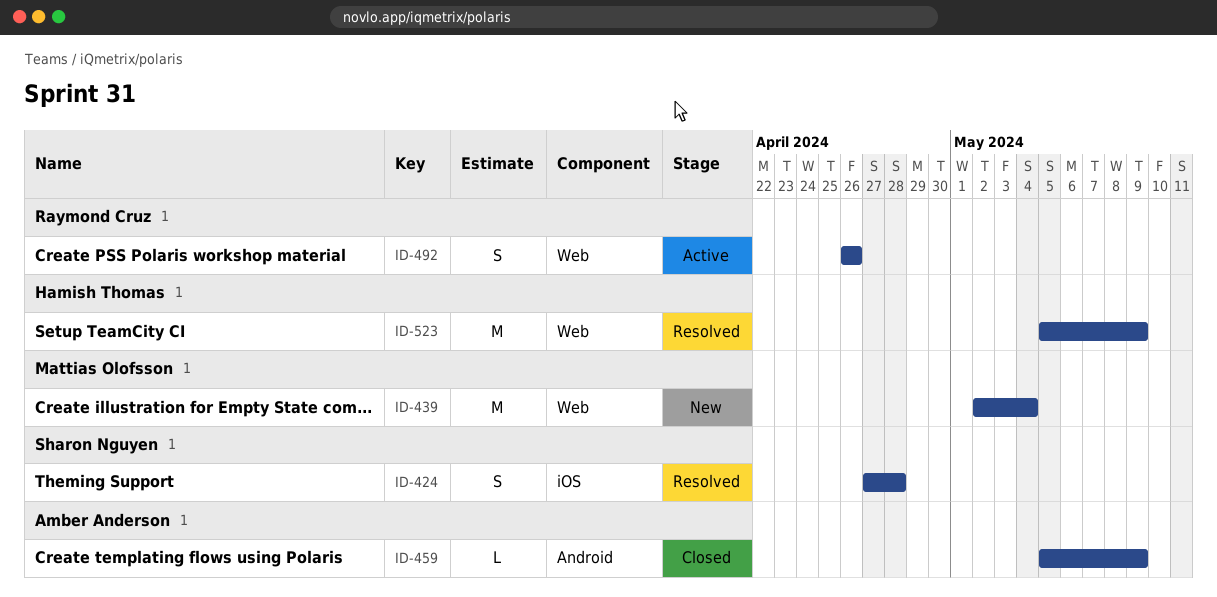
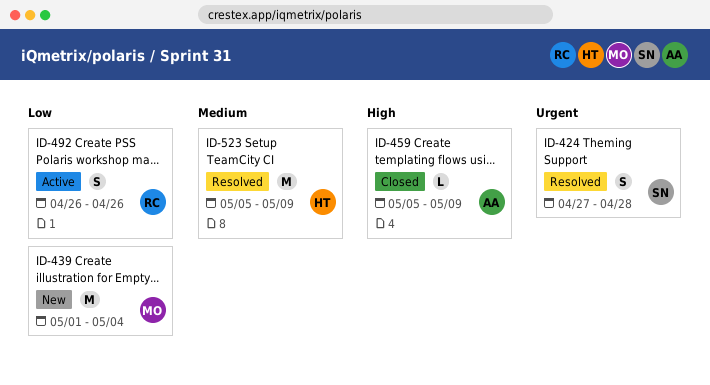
ID-439, start: May 2 -> May 1

